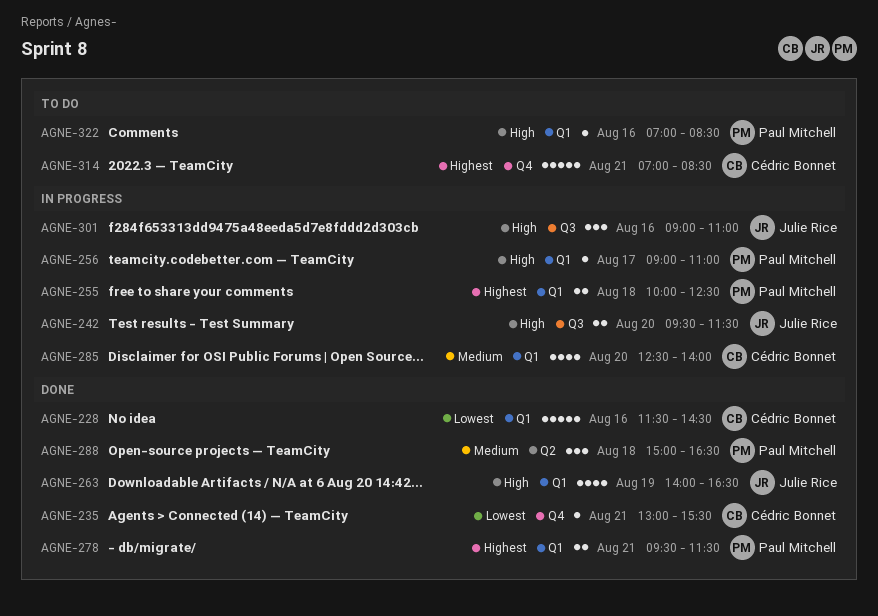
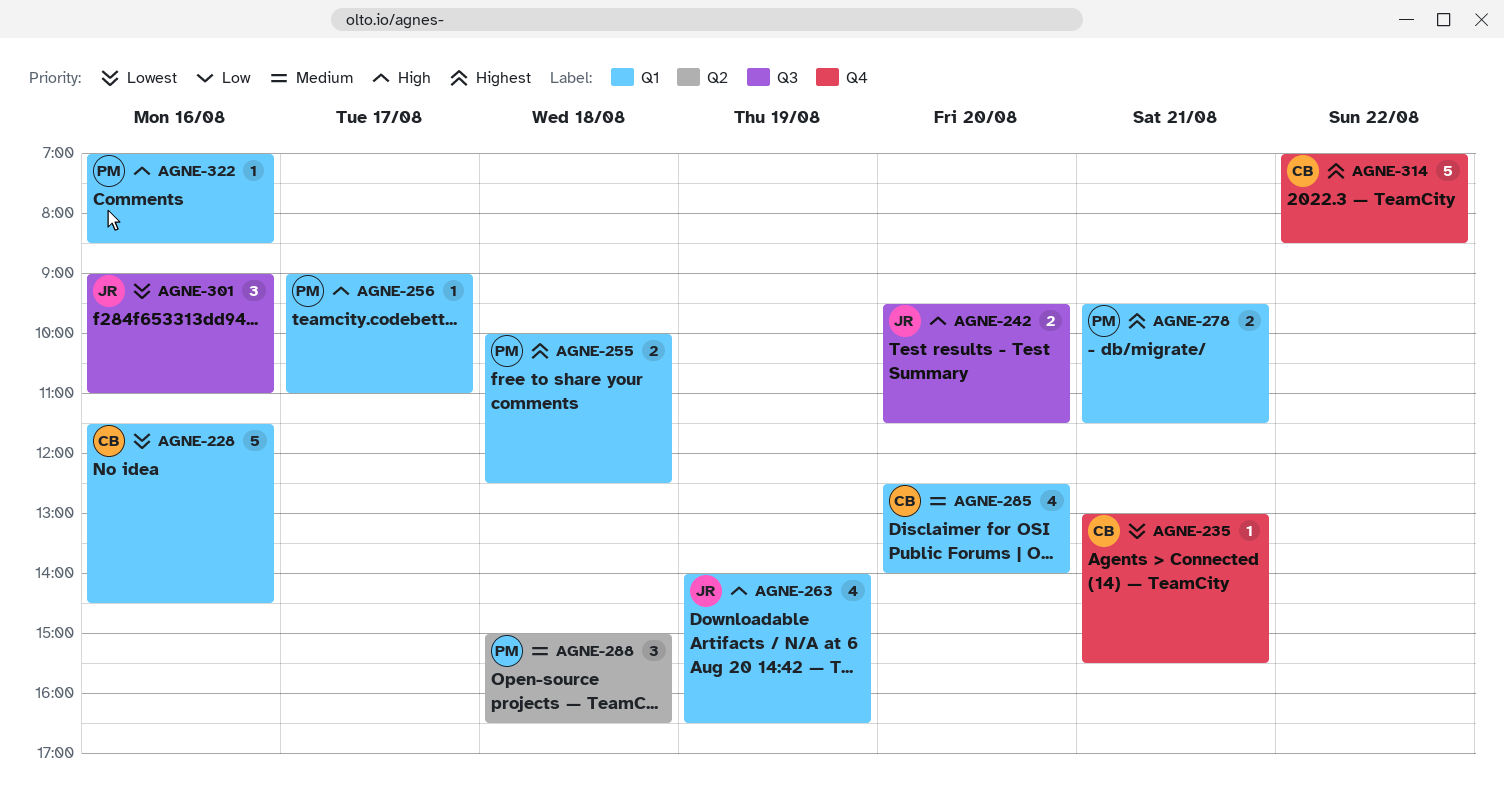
AGNE-301, priority: High -> Lowest
AGNE-314, day: Aug 21 -> Aug 22

